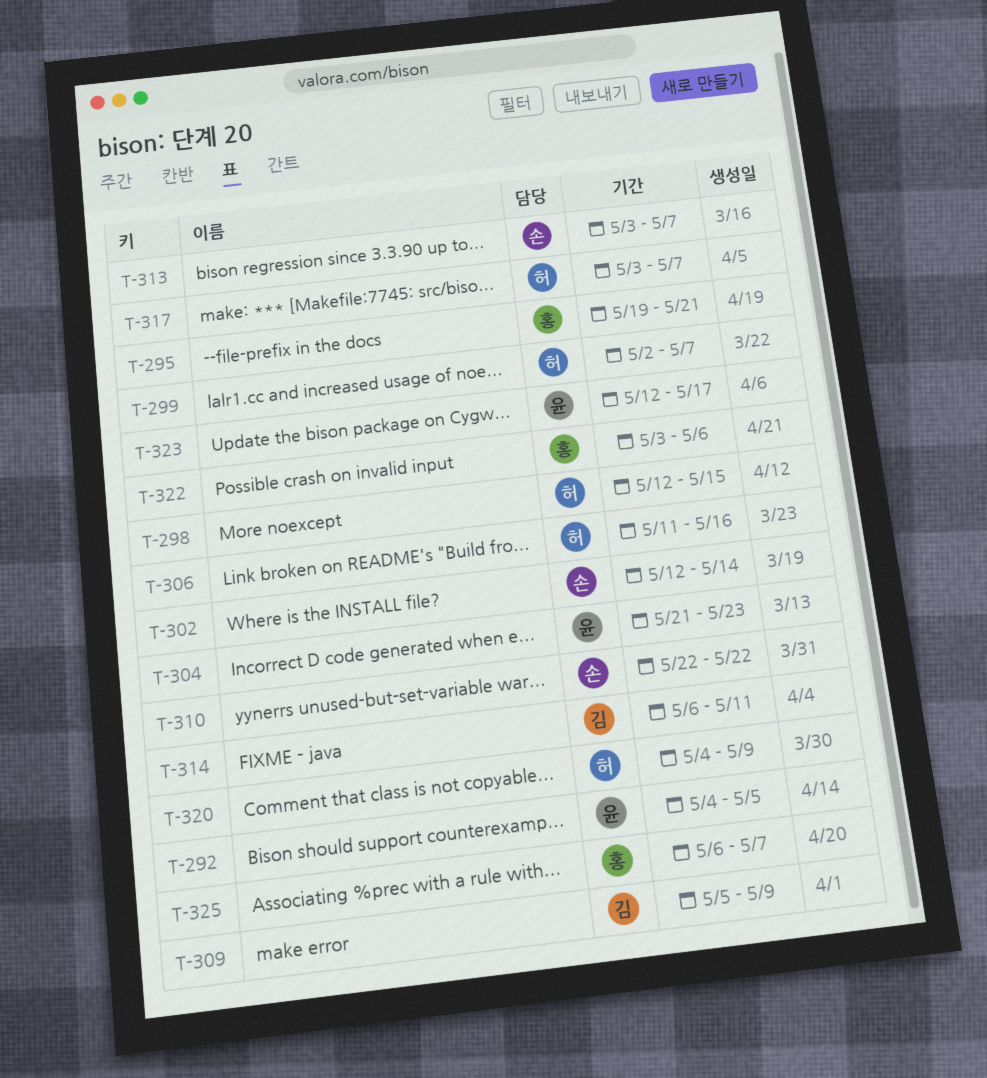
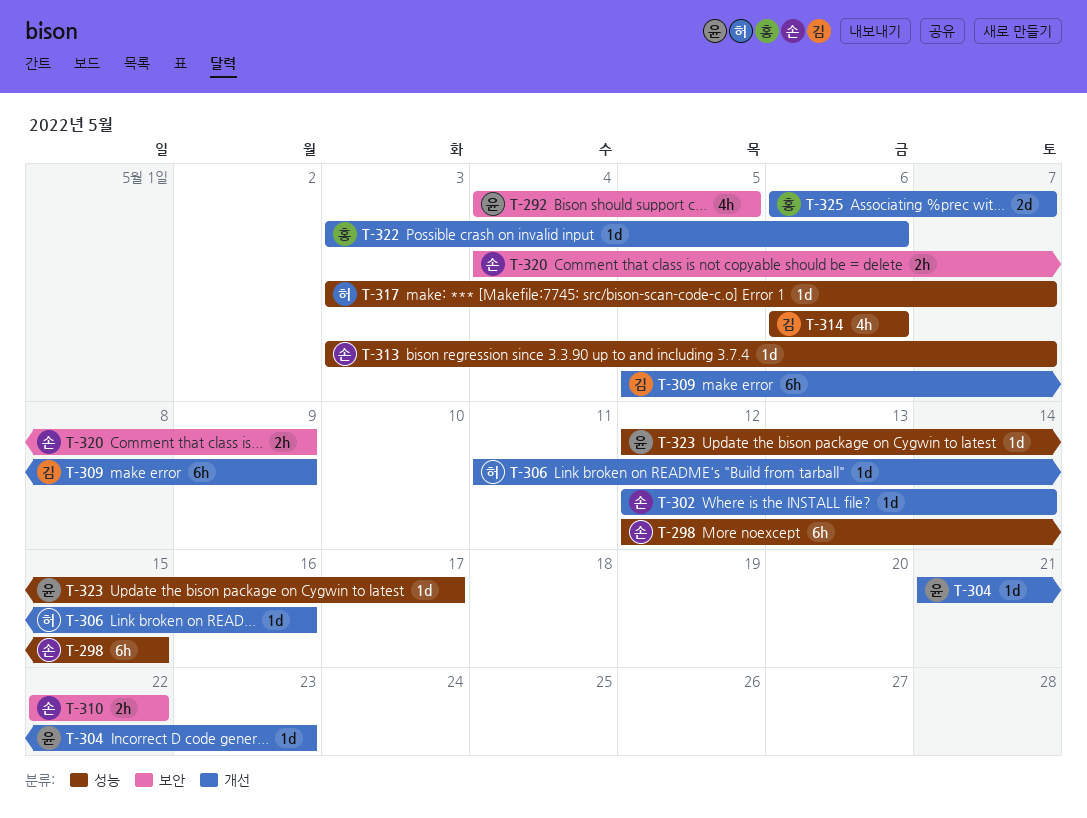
T-295: present -> none
T-298, owner: 허 -> 손
T-299: present -> none
T-314, due: May 11 -> May 6
T-320, owner: 허 -> 손

